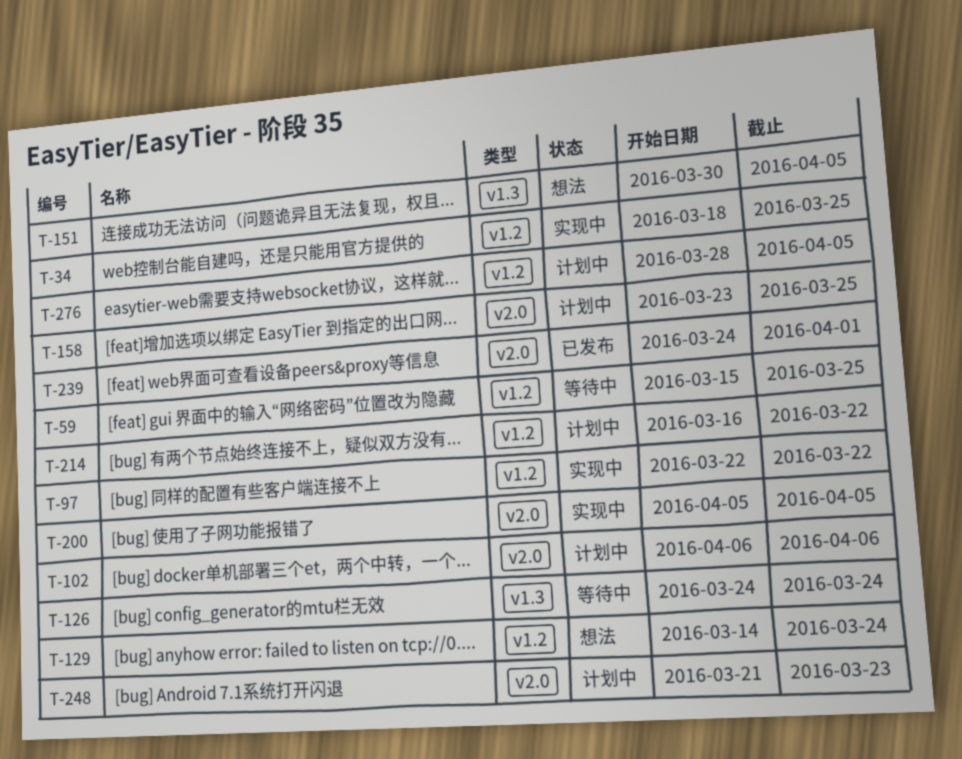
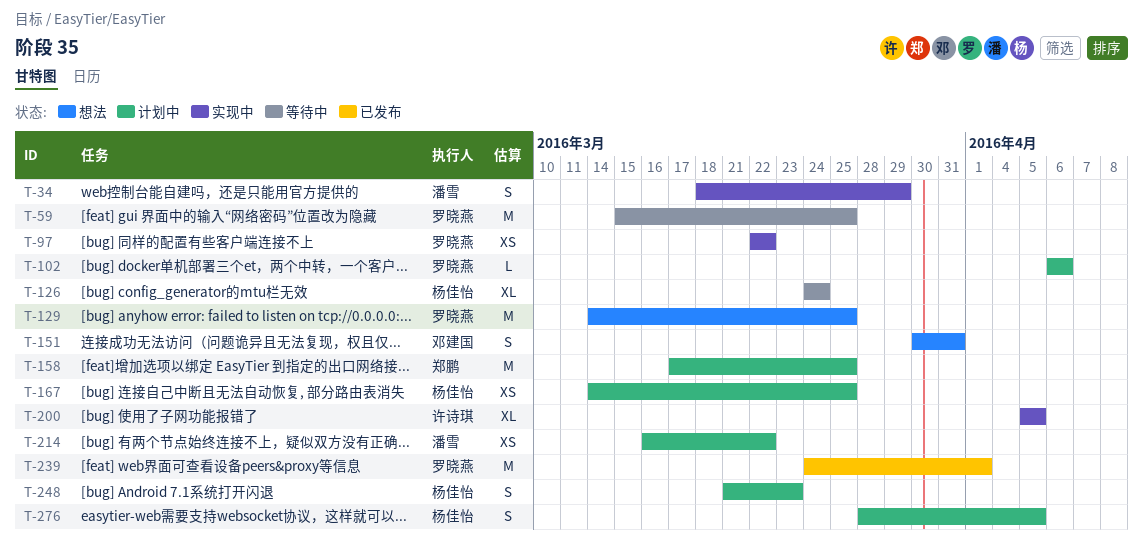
T-34, due: Mar 25 -> Mar 29
T-129, due: Mar 24 -> Mar 25
T-151, due: Apr 5 -> Mar 31
T-158, start: Mar 23 -> Mar 17
T-167: none -> present

